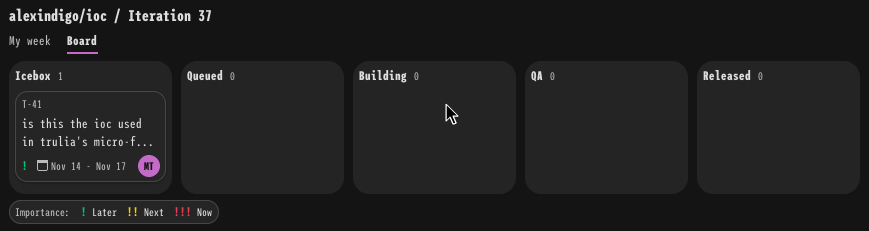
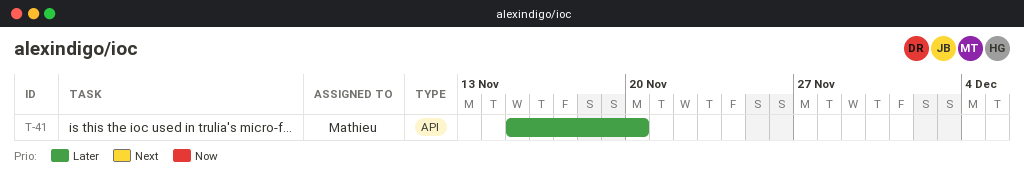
T-41, start: Nov 14 -> Nov 15
T-41, due: Nov 17 -> Nov 20

